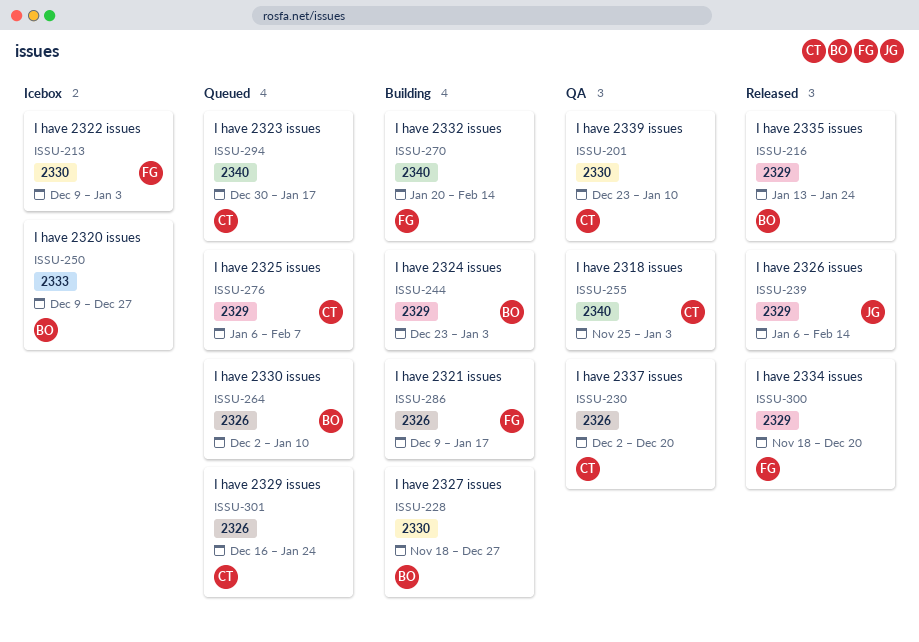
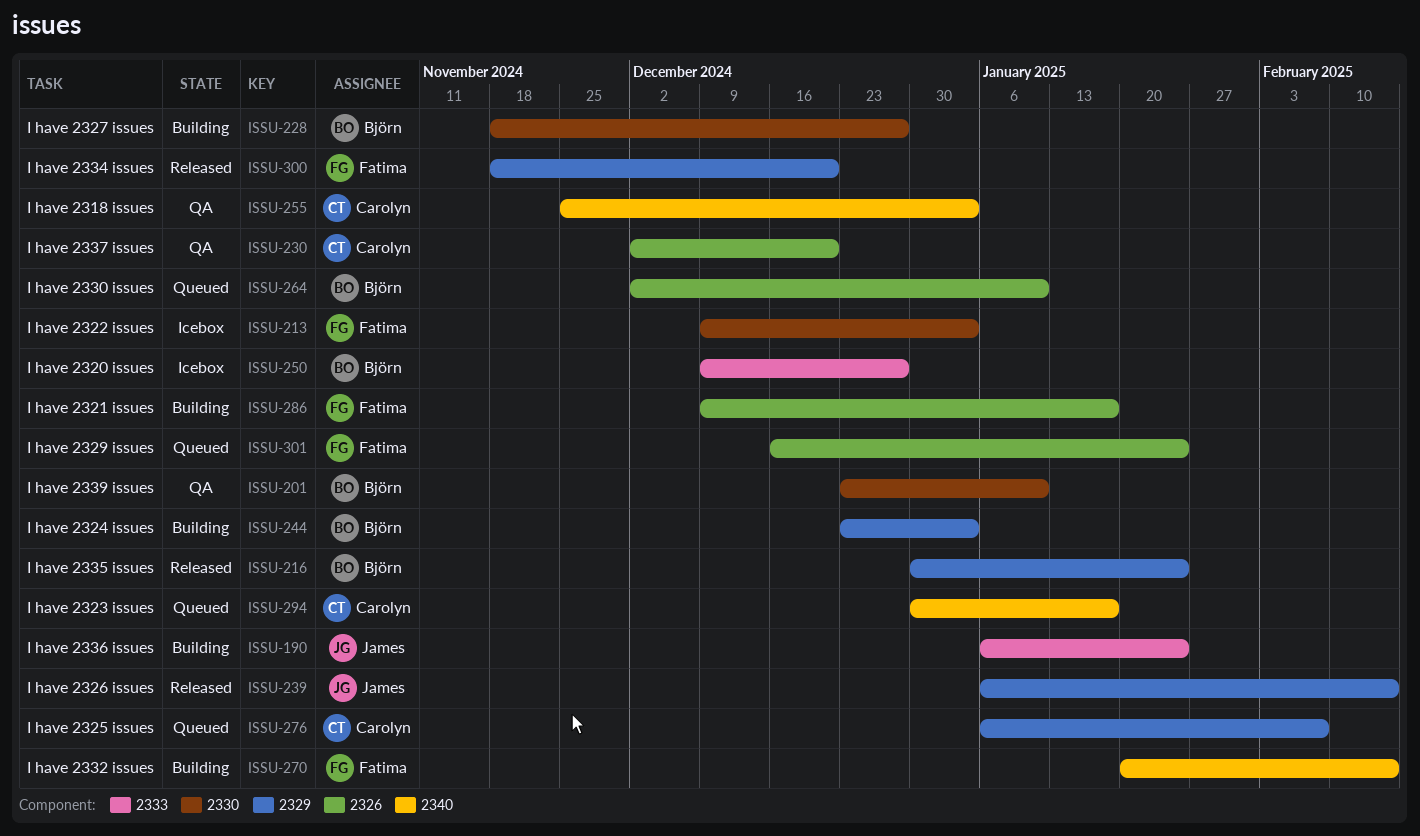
ISSU-190: none -> present
ISSU-201, owner: Carolyn -> Björn
ISSU-216, start: Jan 13 -> Dec 30
ISSU-301, owner: Carolyn -> Fatima

